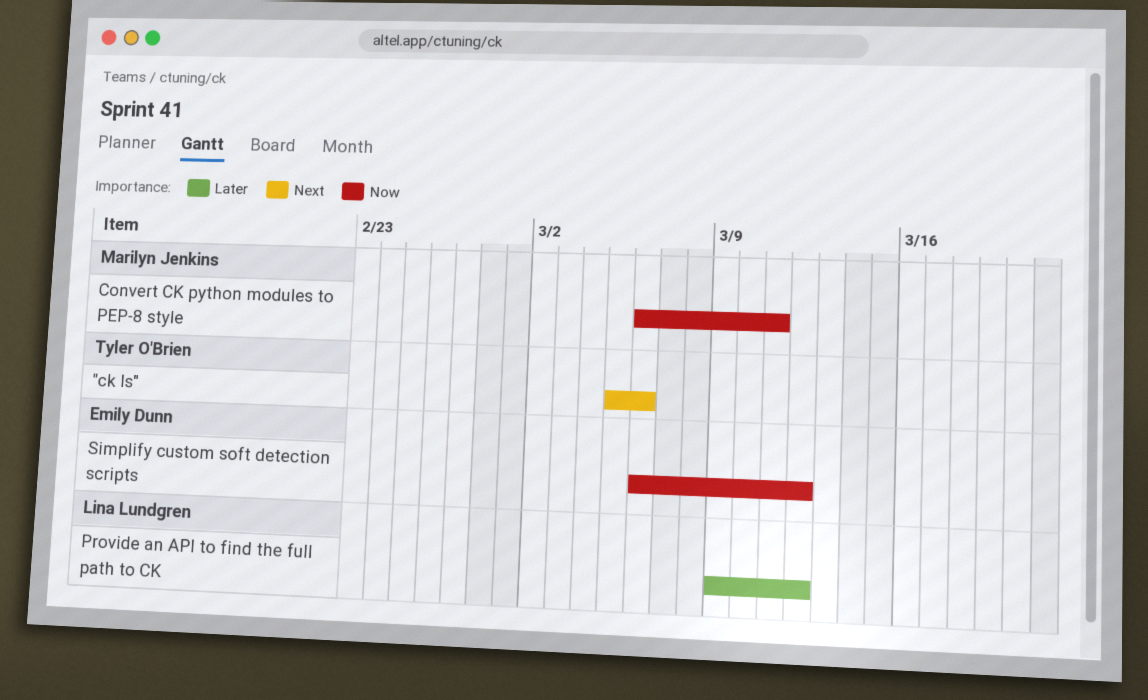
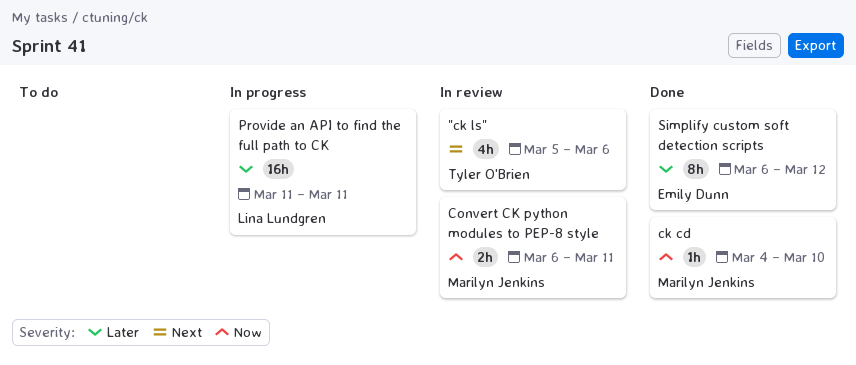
ck cd: none -> present
Provide an API to find the full path to CK, start: Mar 9 -> Mar 11
Provide an API to find the full path to CK, due: Mar 12 -> Mar 11
Simplify custom soft detection scripts, priority: Now -> Later

